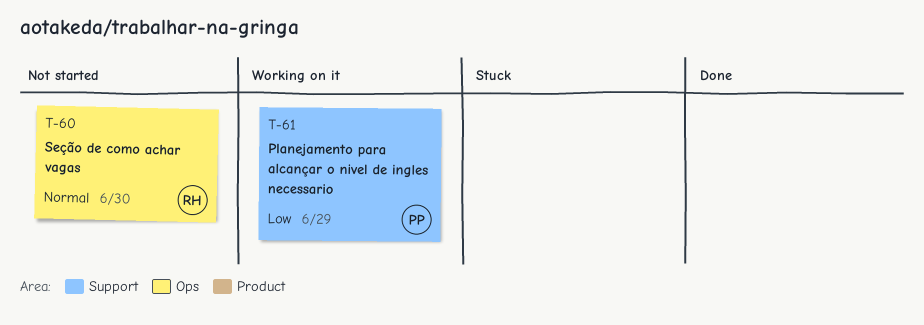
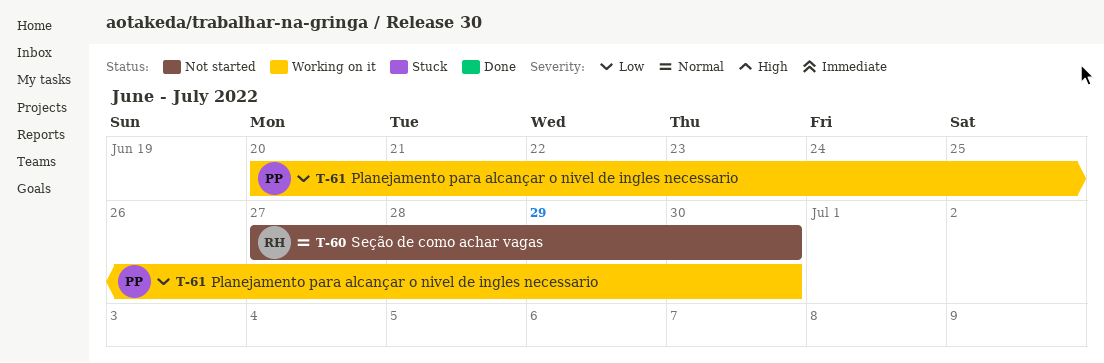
T-61, due: Jun 29 -> Jun 30

